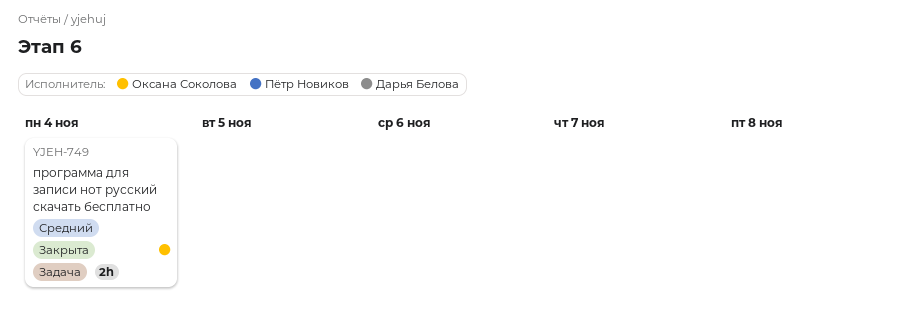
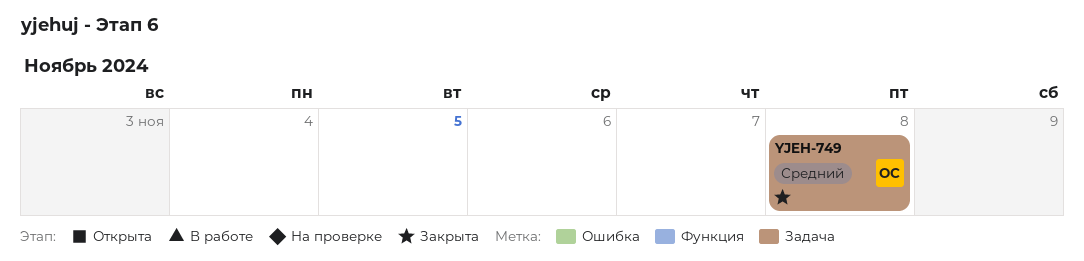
YJEH-749, due: Nov 4 -> Nov 8

